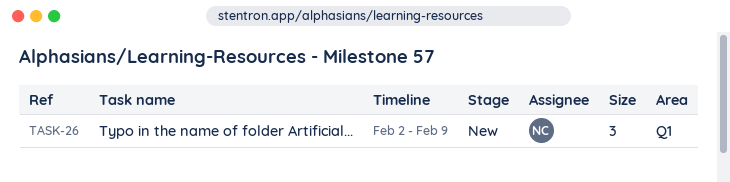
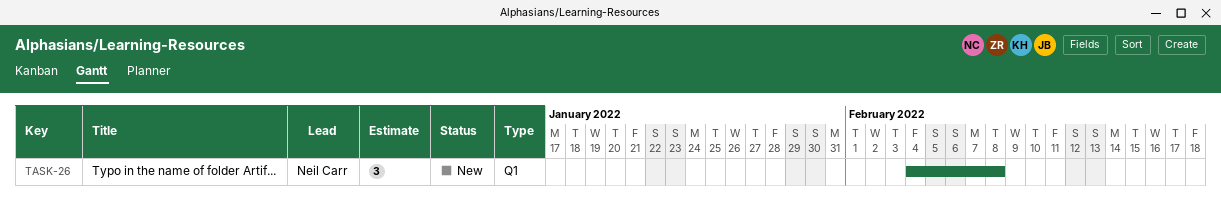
TASK-26, start: Feb 2 -> Feb 4
TASK-26, due: Feb 9 -> Feb 8

